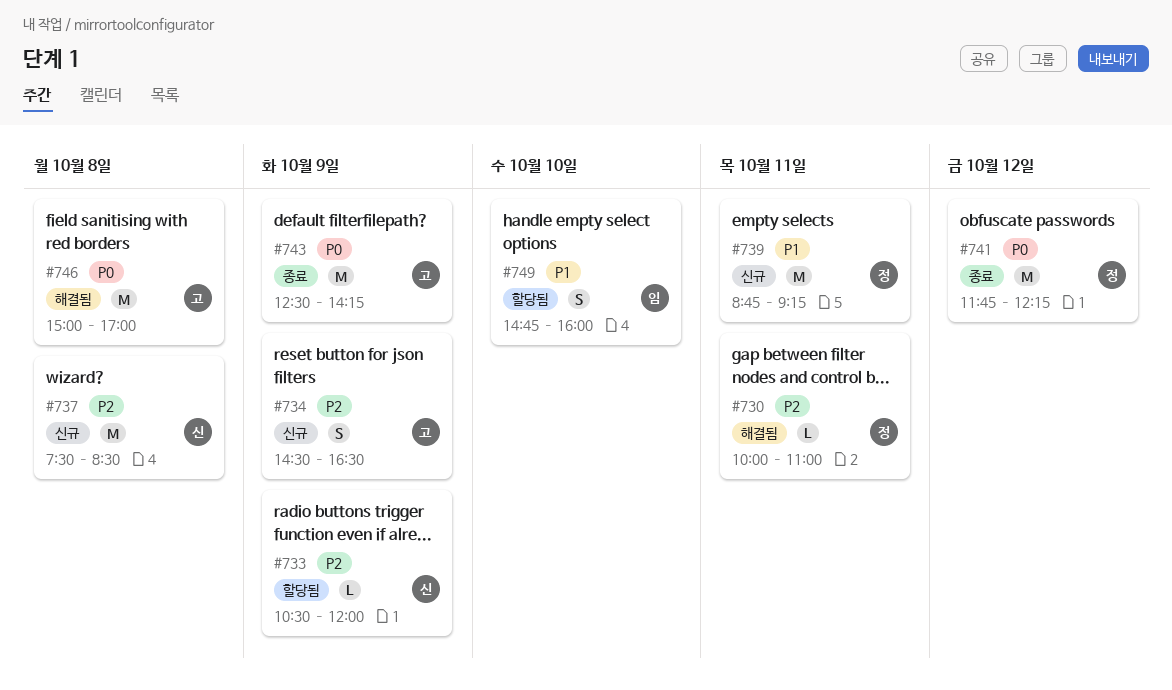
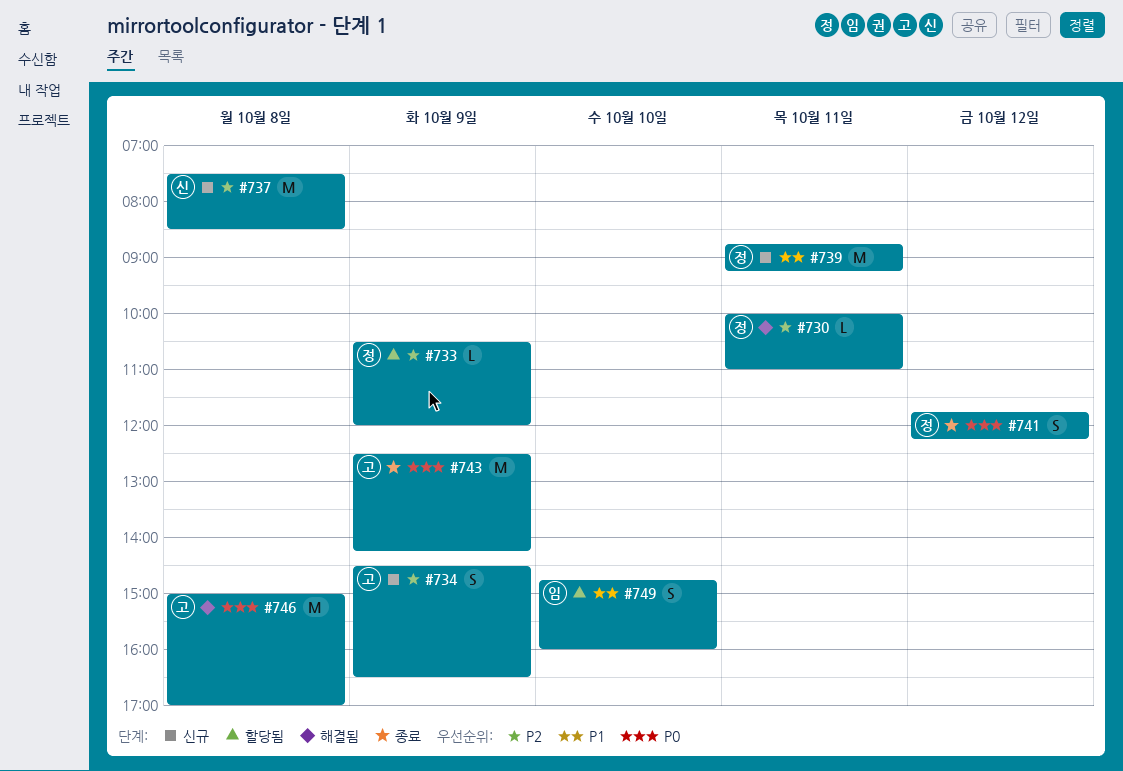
#733, owner: 신 -> 정
#741, estimate: M -> S

